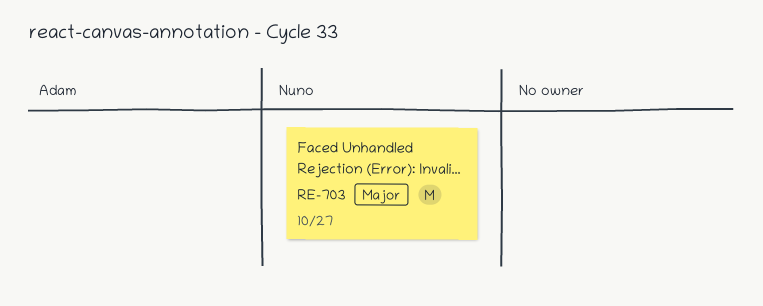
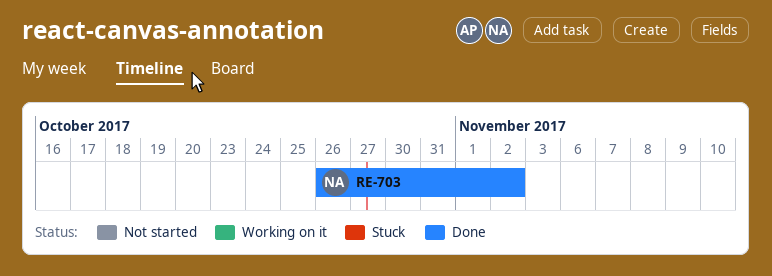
RE-703, due: Oct 27 -> Nov 2

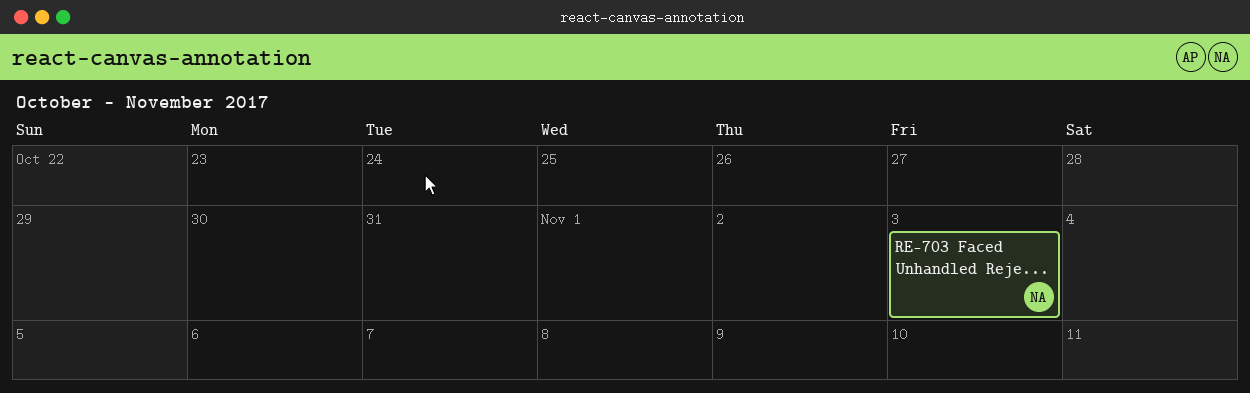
RE-703, due: Nov 2 -> Nov 3

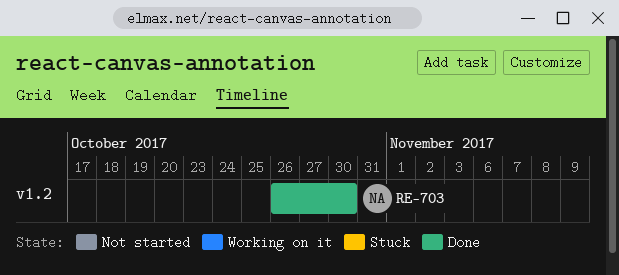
RE-703, due: Nov 3 -> Oct 30

